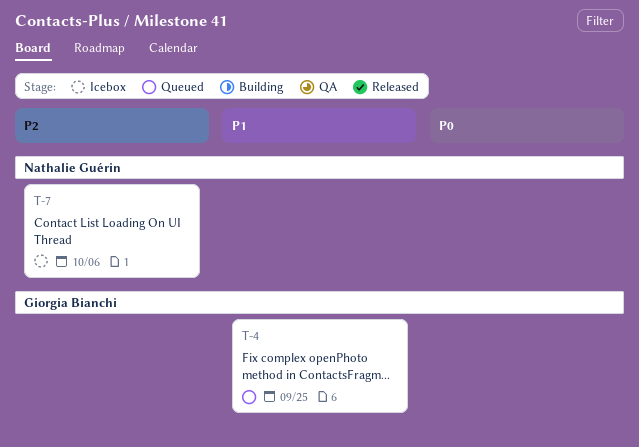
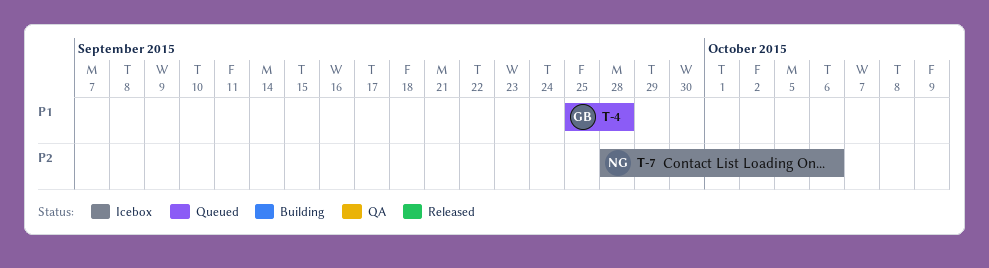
T-4, due: Sep 25 -> Sep 28

